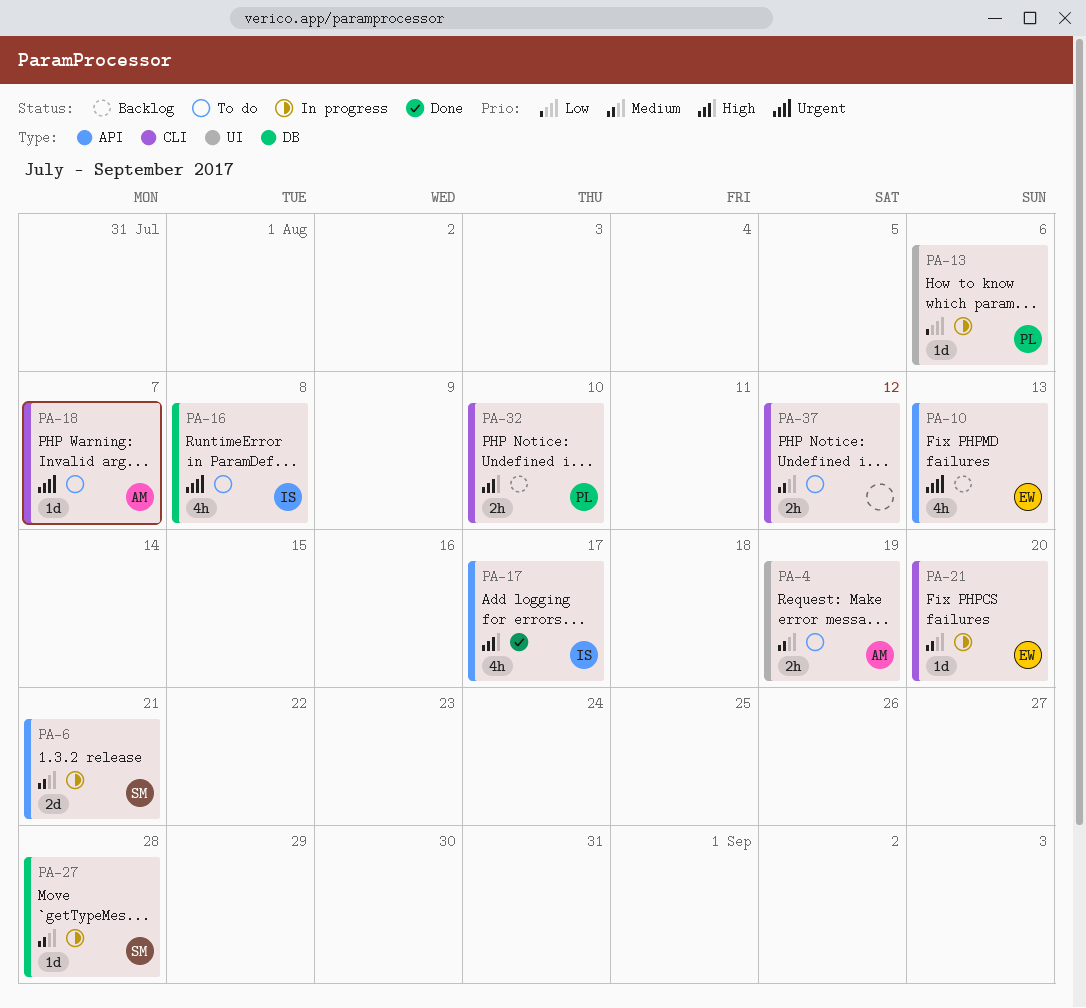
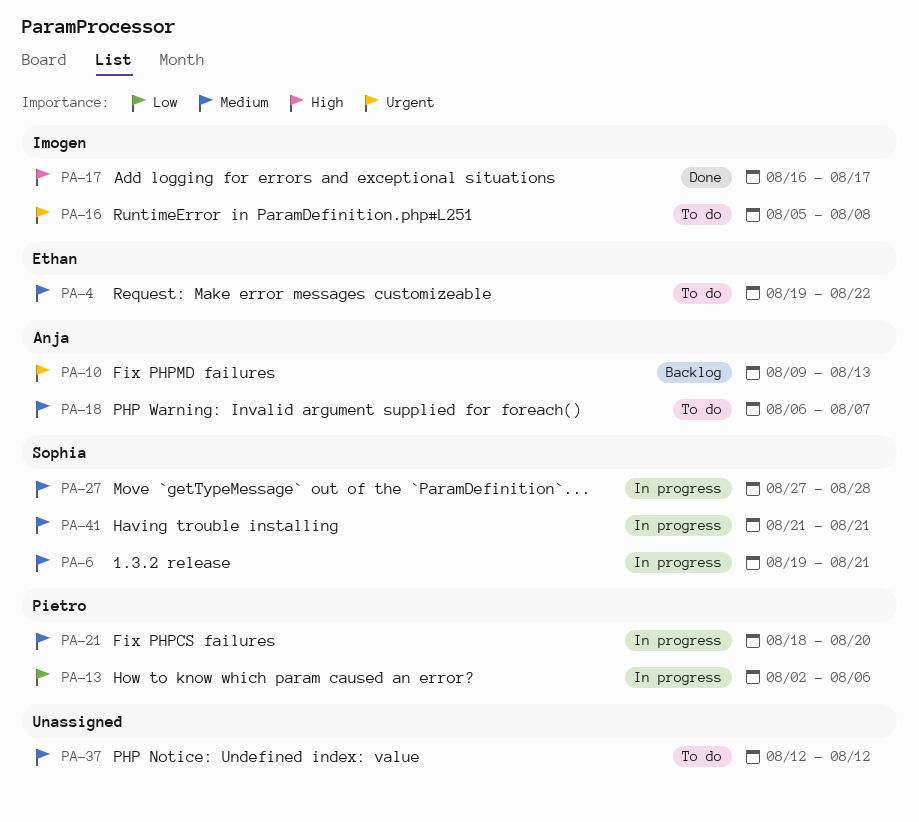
PA-4, owner: Anja -> Ethan
PA-4, due: Aug 19 -> Aug 22
PA-10, owner: Ethan -> Anja
PA-18, priority: Urgent -> Medium
PA-21, owner: Ethan -> Pietro
PA-32: present -> none
PA-41: none -> present

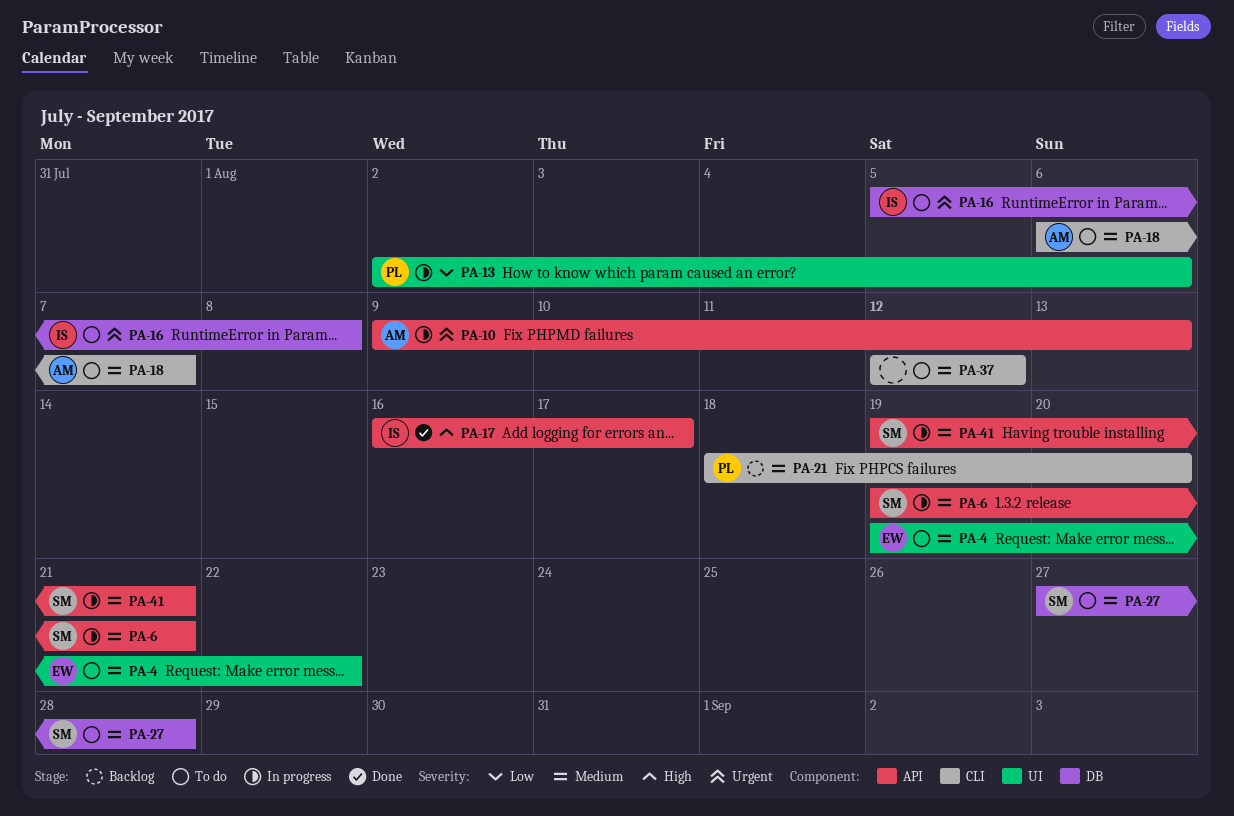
PA-10, status: Backlog -> In progress
PA-21, status: In progress -> Backlog
PA-27, status: In progress -> To do
PA-41, start: Aug 21 -> Aug 19

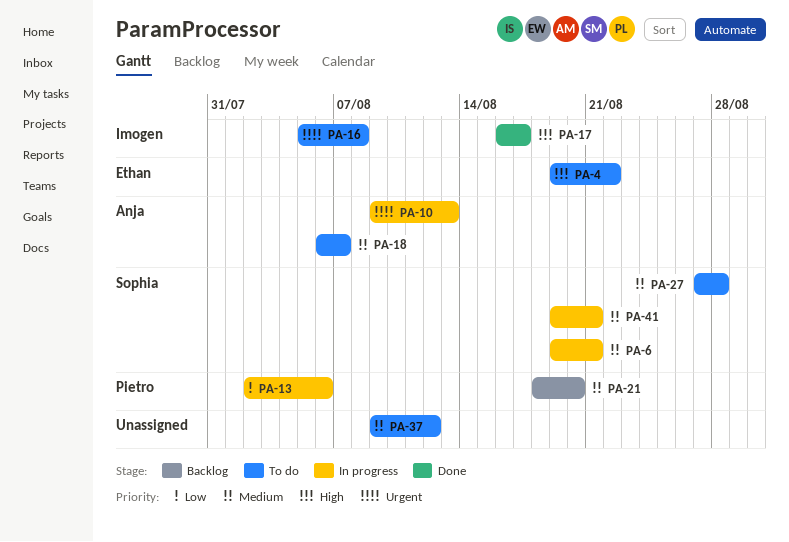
PA-4, priority: Medium -> High
PA-37, start: Aug 12 -> Aug 9

